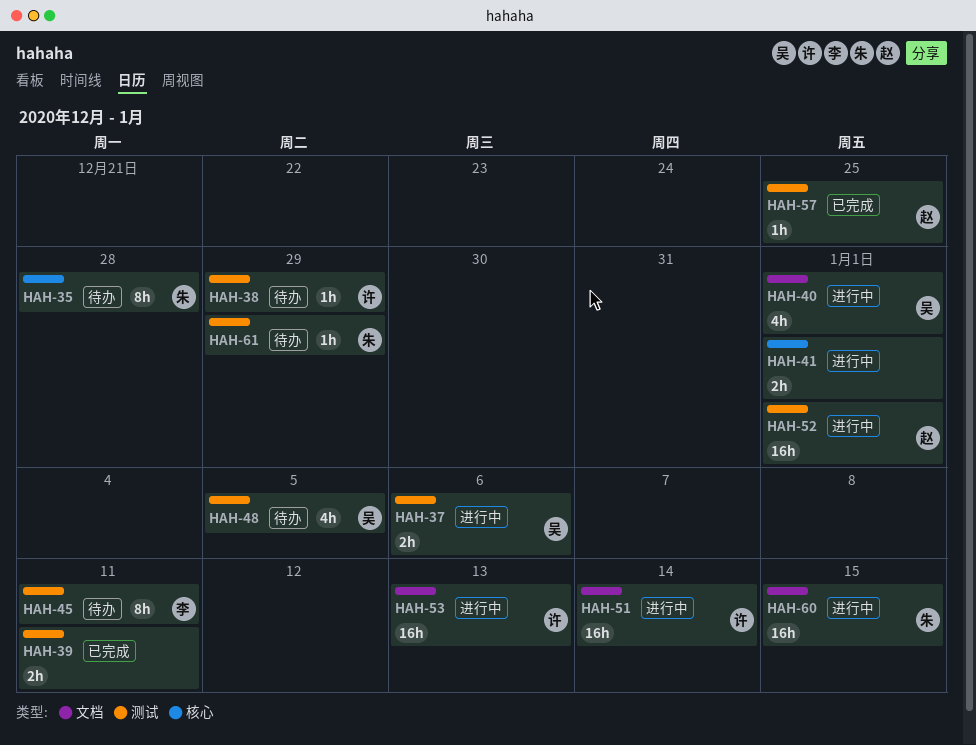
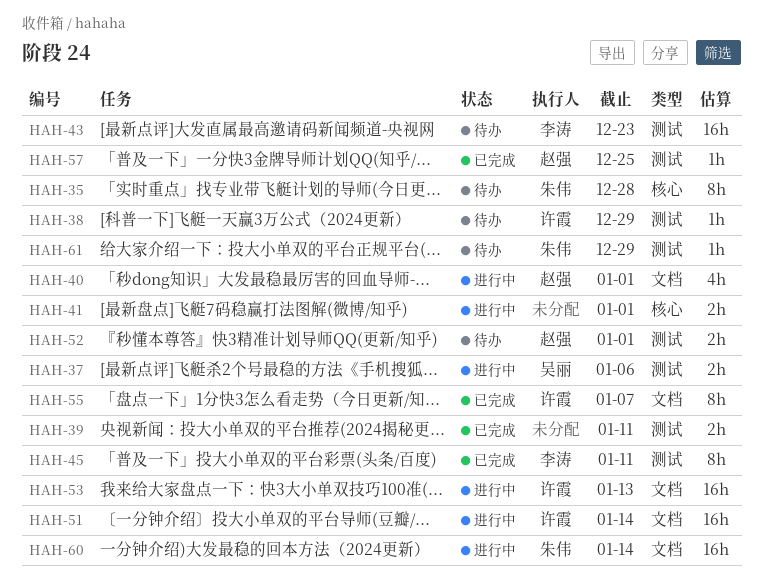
HAH-40, owner: 吴丽 -> 赵强
HAH-43: none -> present
HAH-45, status: 待办 -> 已完成
HAH-48: present -> none
HAH-52, status: 进行中 -> 待办
HAH-52, estimate: 16h -> 2h
HAH-55: none -> present
HAH-60, due: Jan 15 -> Jan 14

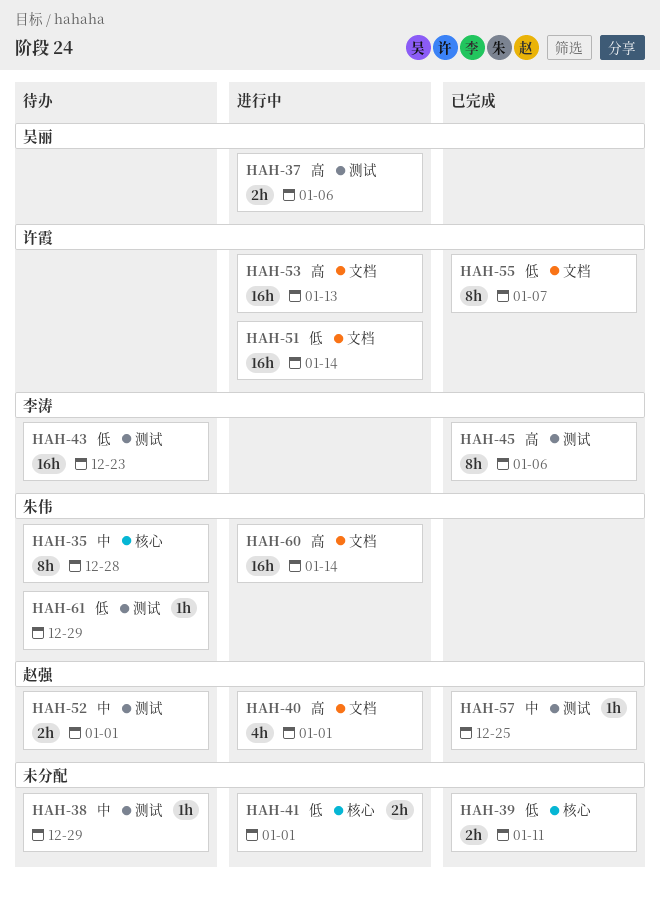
HAH-38, owner: 许霞 -> none
HAH-39, label: 测试 -> 核心
HAH-45, due: Jan 11 -> Jan 6

